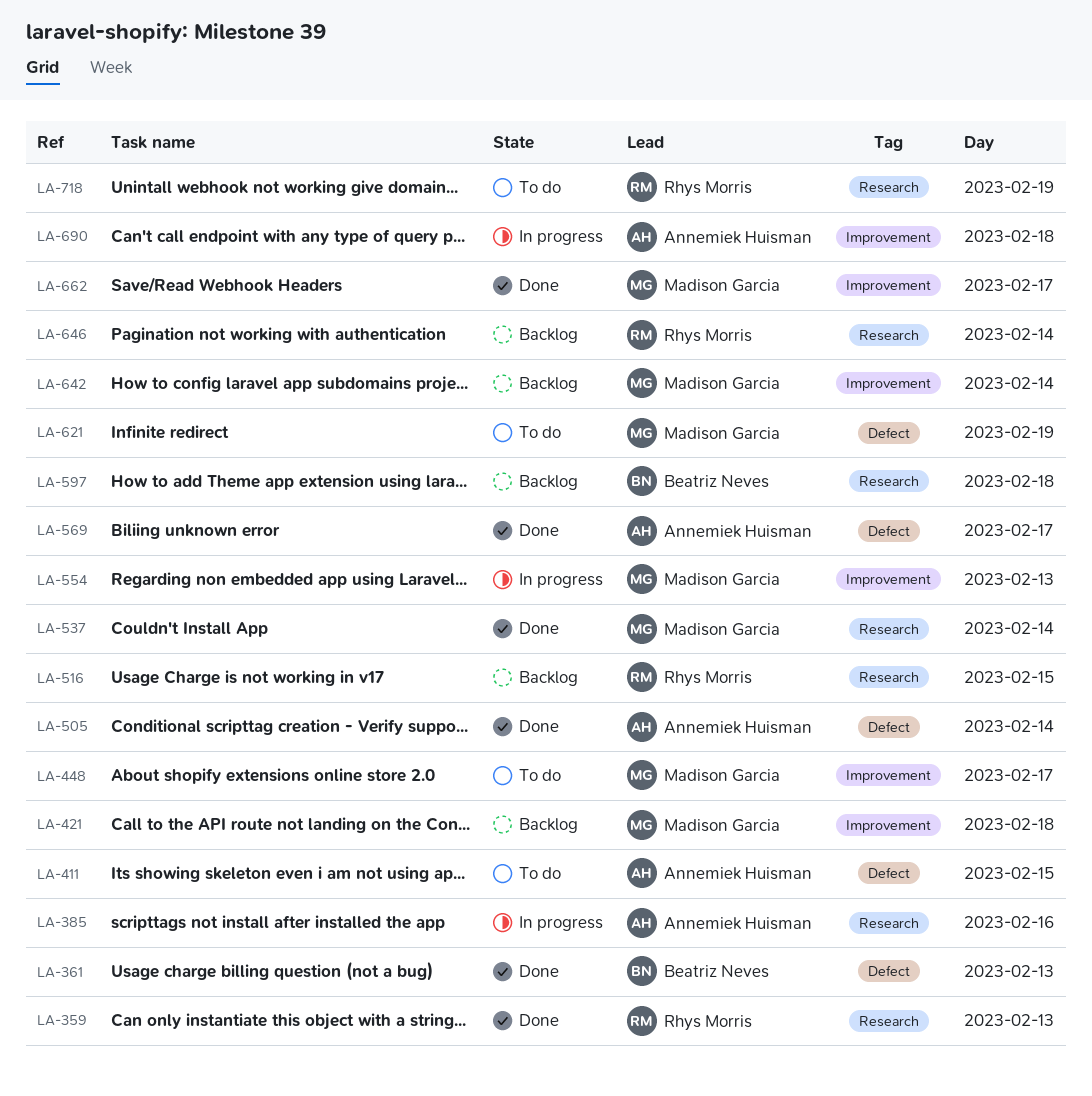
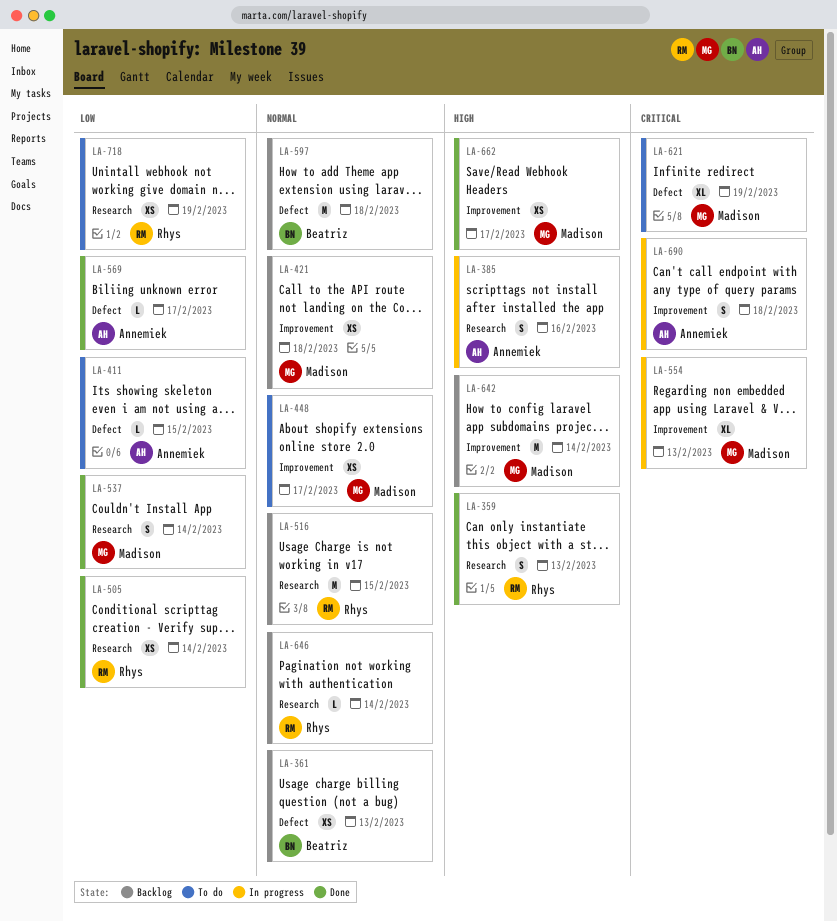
LA-361, status: Done -> Backlog
LA-505, owner: Annemiek Huisman -> Rhys Morris
LA-505, label: Defect -> Research
LA-597, label: Research -> Defect

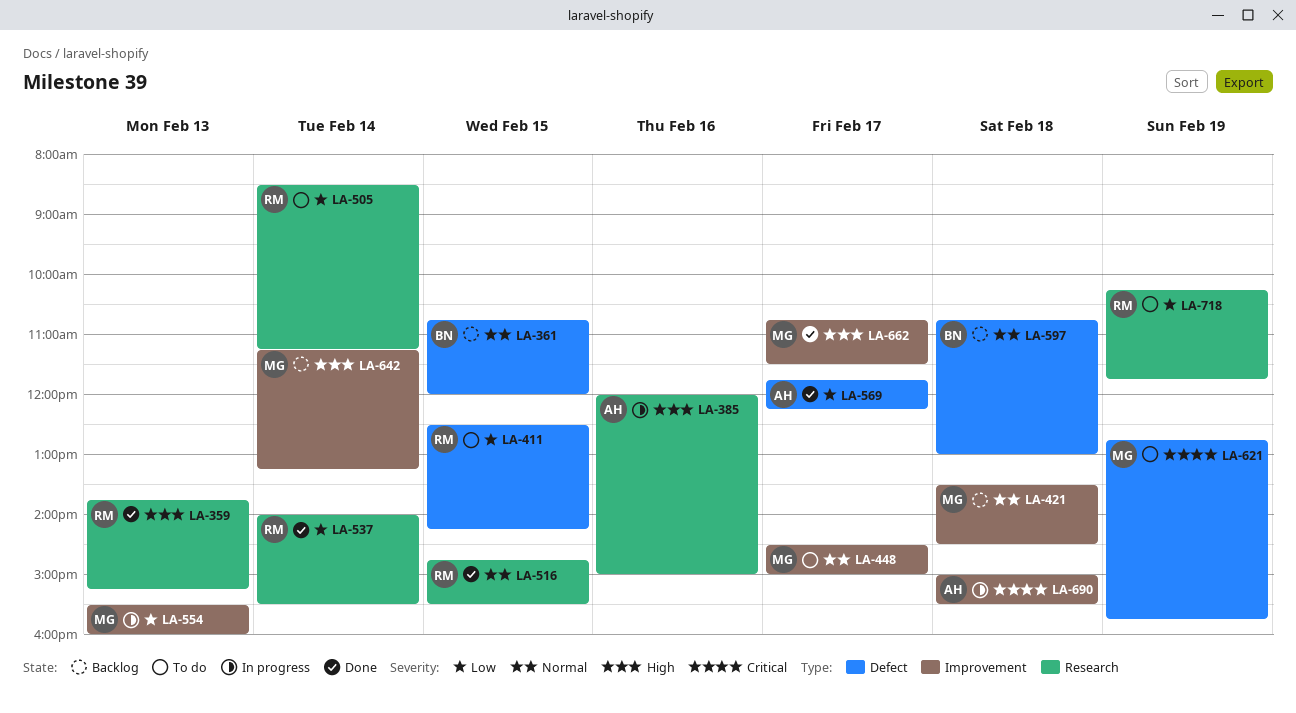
LA-361, day: Feb 13 -> Feb 15
LA-411, owner: Annemiek -> Rhys
LA-505, status: Done -> To do
LA-516, status: Backlog -> Done
LA-537, owner: Madison -> Rhys
LA-554, priority: Critical -> Low
LA-646: present -> none

